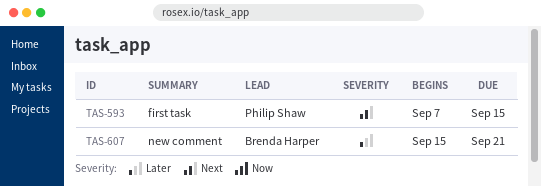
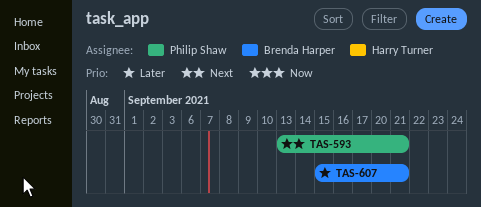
TAS-593, start: Sep 7 -> Sep 13
TAS-593, due: Sep 15 -> Sep 21

